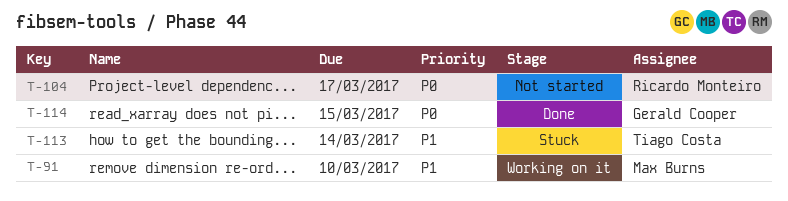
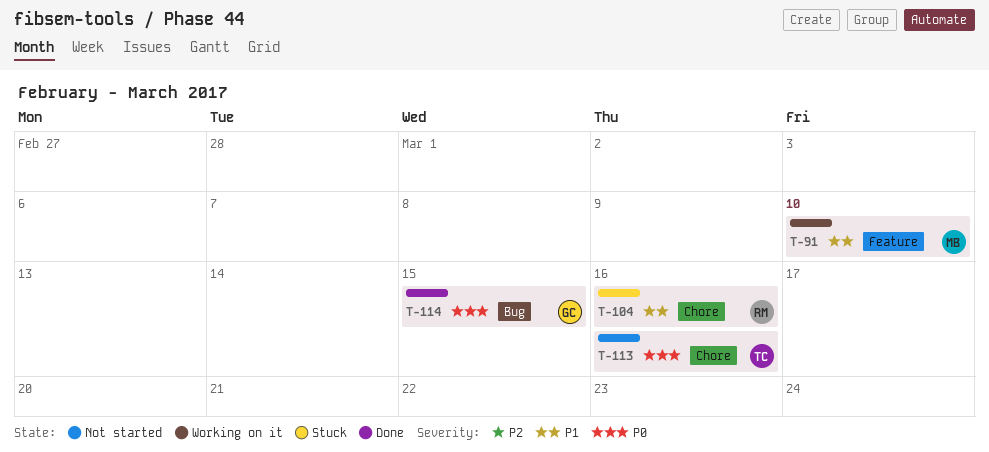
T-104, status: Not started -> Stuck
T-104, priority: P0 -> P1
T-104, due: Mar 17 -> Mar 16
T-113, status: Stuck -> Not started
T-113, priority: P1 -> P0
T-113, due: Mar 14 -> Mar 16

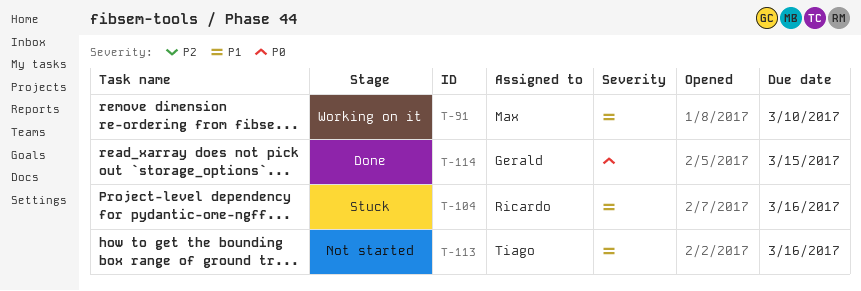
T-113, priority: P0 -> P1

